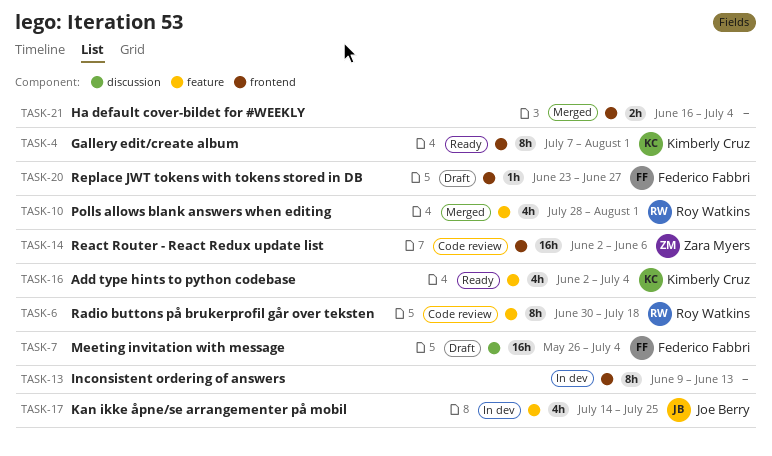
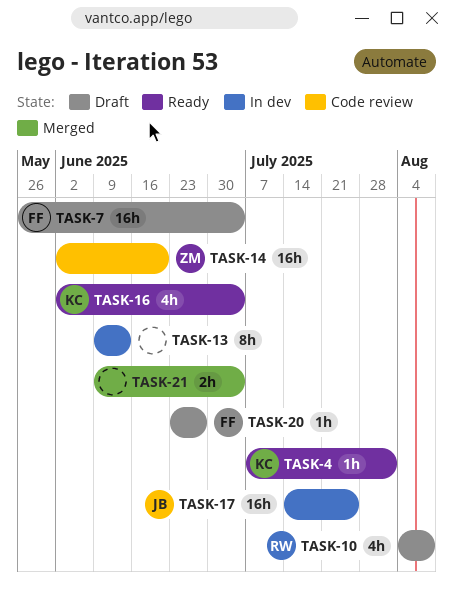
TASK-4, estimate: 8h -> 1h
TASK-6: present -> none
TASK-10, status: Merged -> Draft
TASK-10, start: Jul 28 -> Aug 4
TASK-10, due: Aug 1 -> Aug 8
TASK-14, due: Jun 6 -> Jun 20
TASK-17, estimate: 4h -> 16h
TASK-21, start: Jun 16 -> Jun 9

